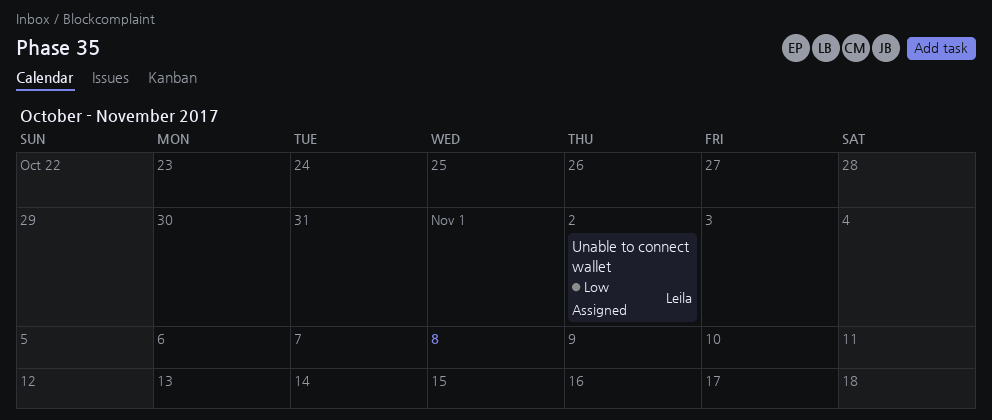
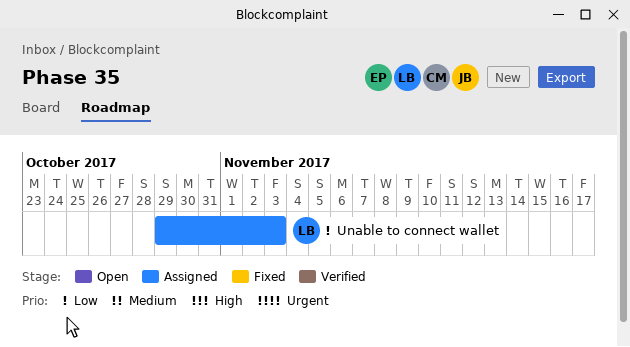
Unable to connect wallet, due: Nov 2 -> Nov 3

